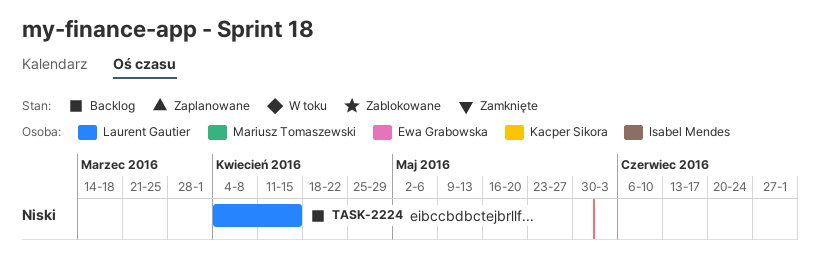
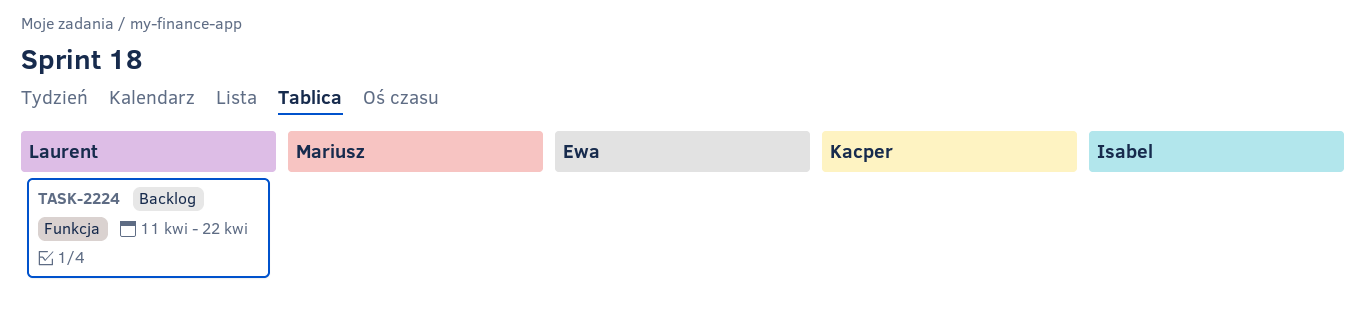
TASK-2224, start: Apr 4 -> Apr 11
TASK-2224, due: Apr 15 -> Apr 22

